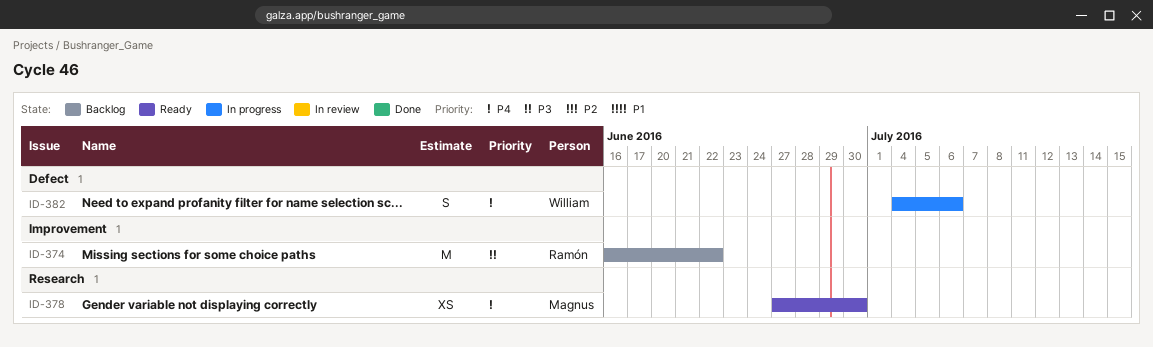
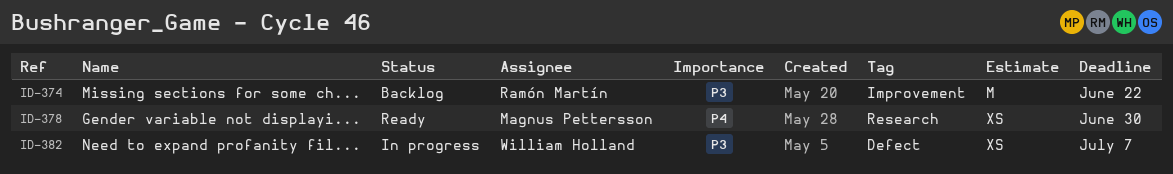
ID-382, priority: P4 -> P3
ID-382, estimate: S -> XS
ID-382, due: Jul 6 -> Jul 7

